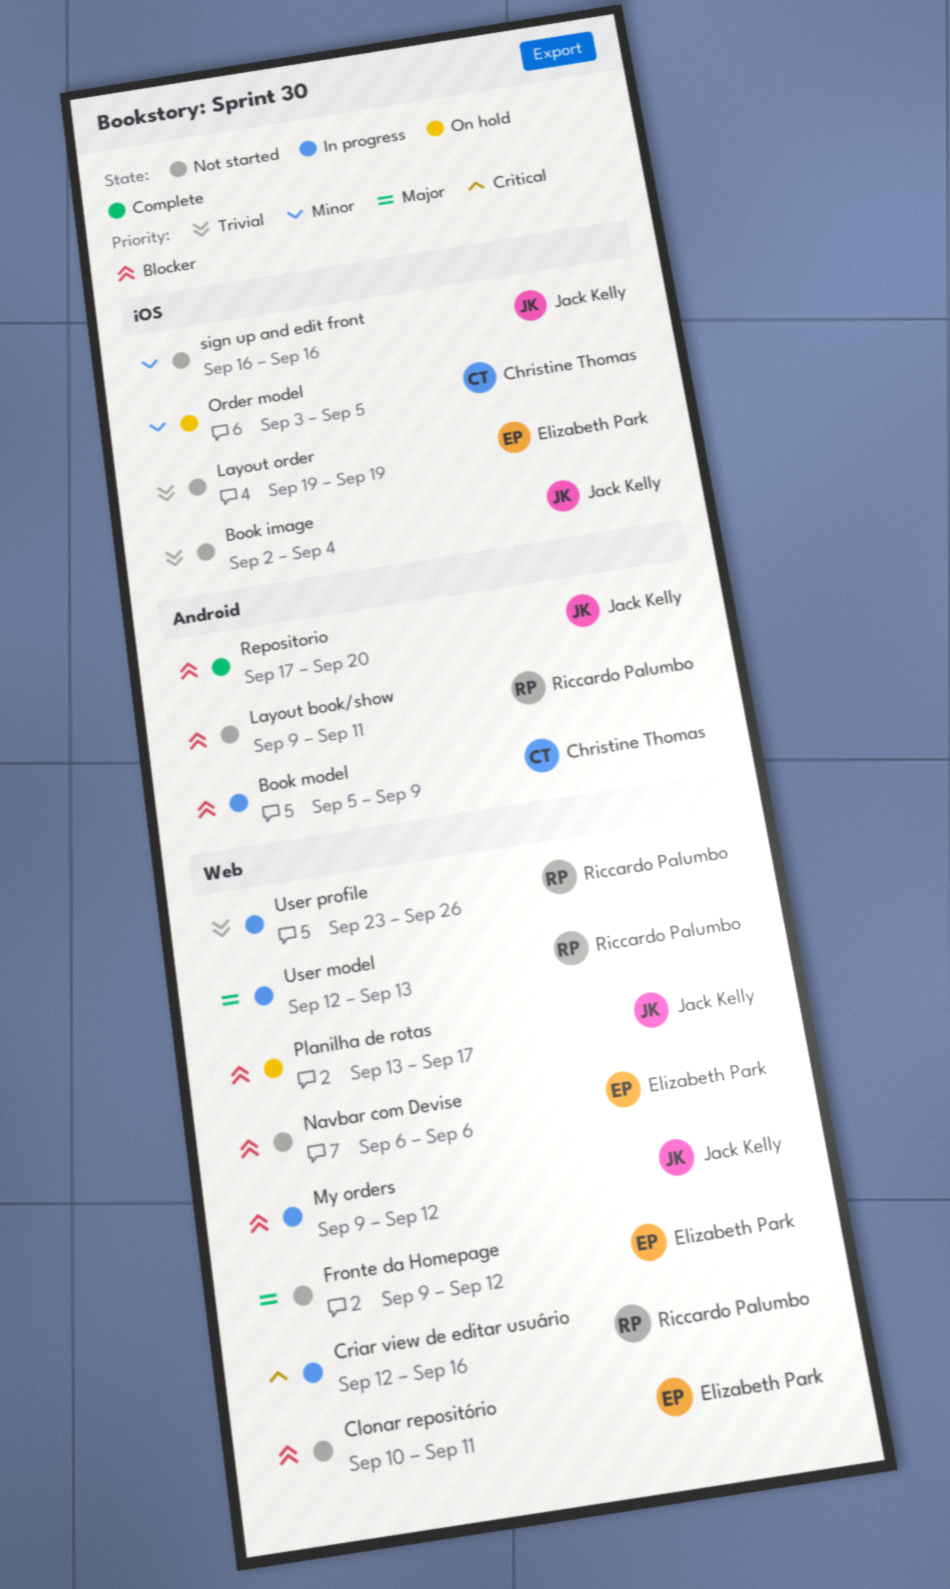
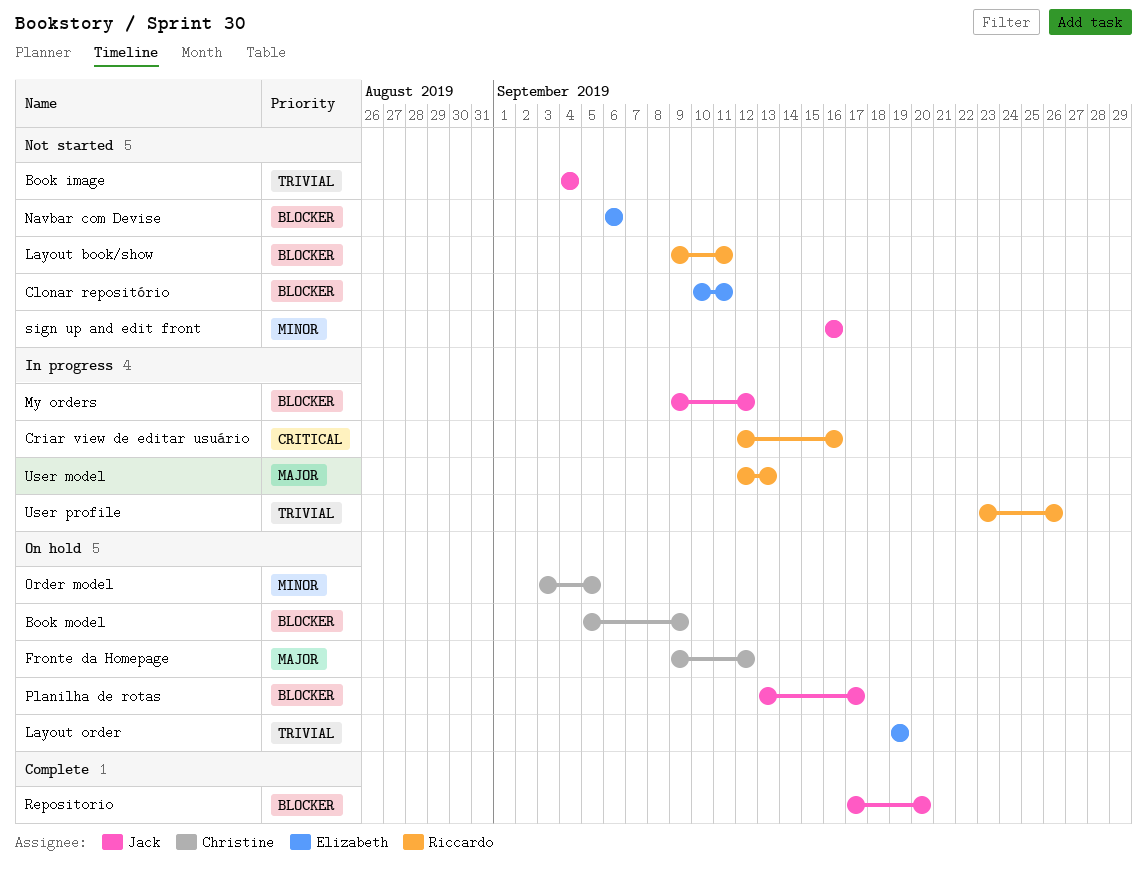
Book image, start: Sep 2 -> Sep 4
Book model, status: In progress -> On hold
Fronte da Homepage, status: Not started -> On hold
Fronte da Homepage, owner: Elizabeth Park -> Christine Thomas
Layout order, status: Not started -> On hold

